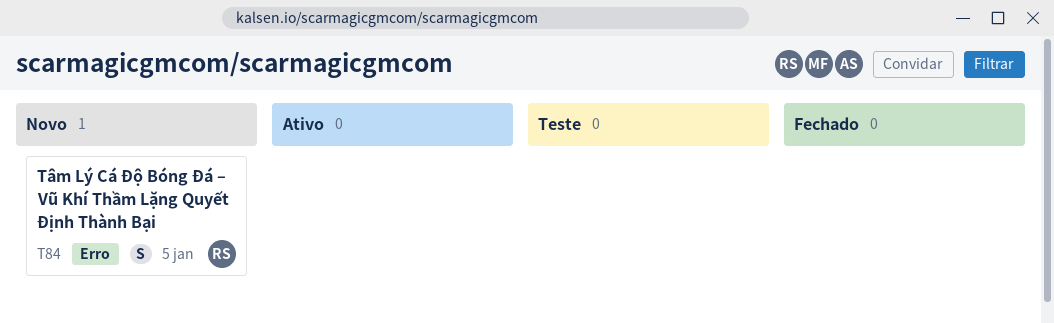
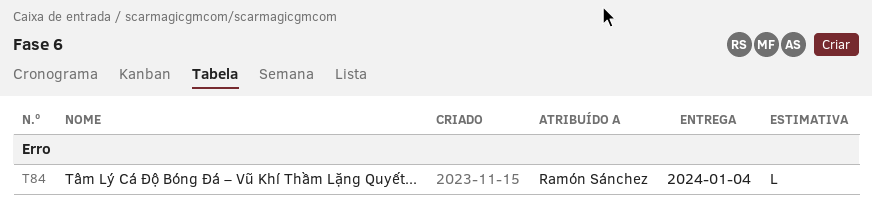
T84, estimate: S -> L
T84, due: Jan 5 -> Jan 4

